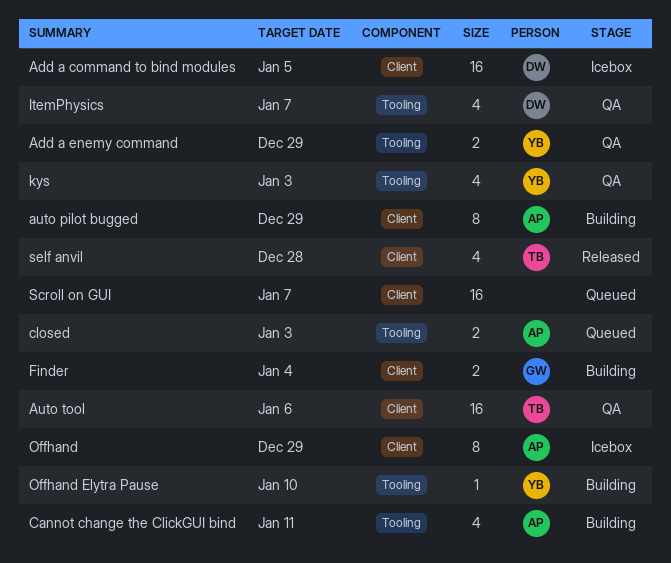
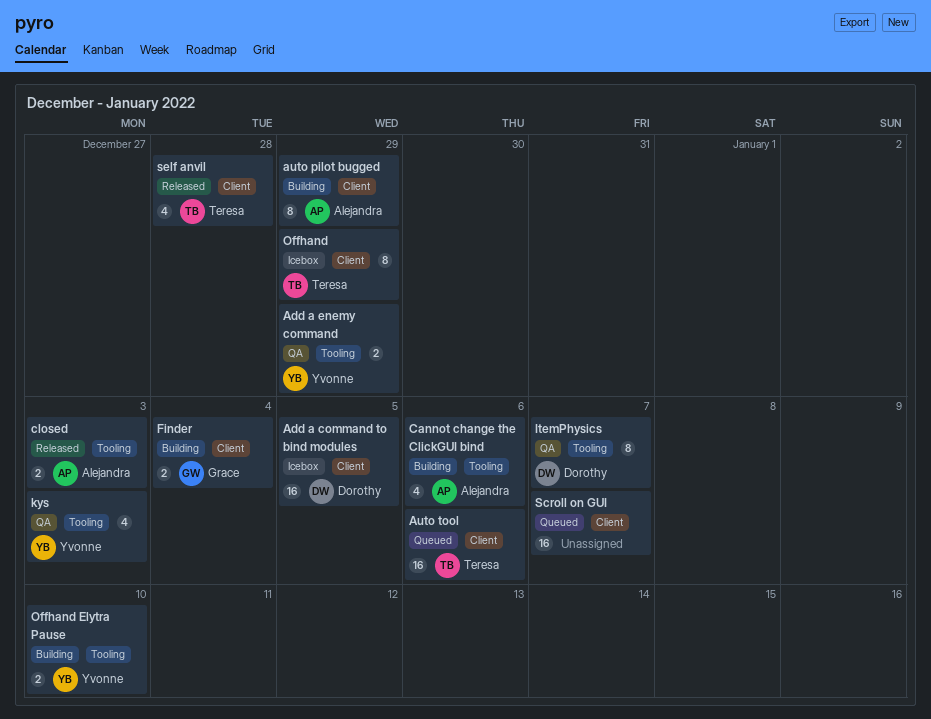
Auto tool, status: QA -> Queued
Cannot change the ClickGUI bind, due: Jan 11 -> Jan 6
closed, status: Queued -> Released
ItemPhysics, estimate: 4 -> 8
Offhand, owner: Alejandra -> Teresa
Offhand Elytra Pause, estimate: 1 -> 2

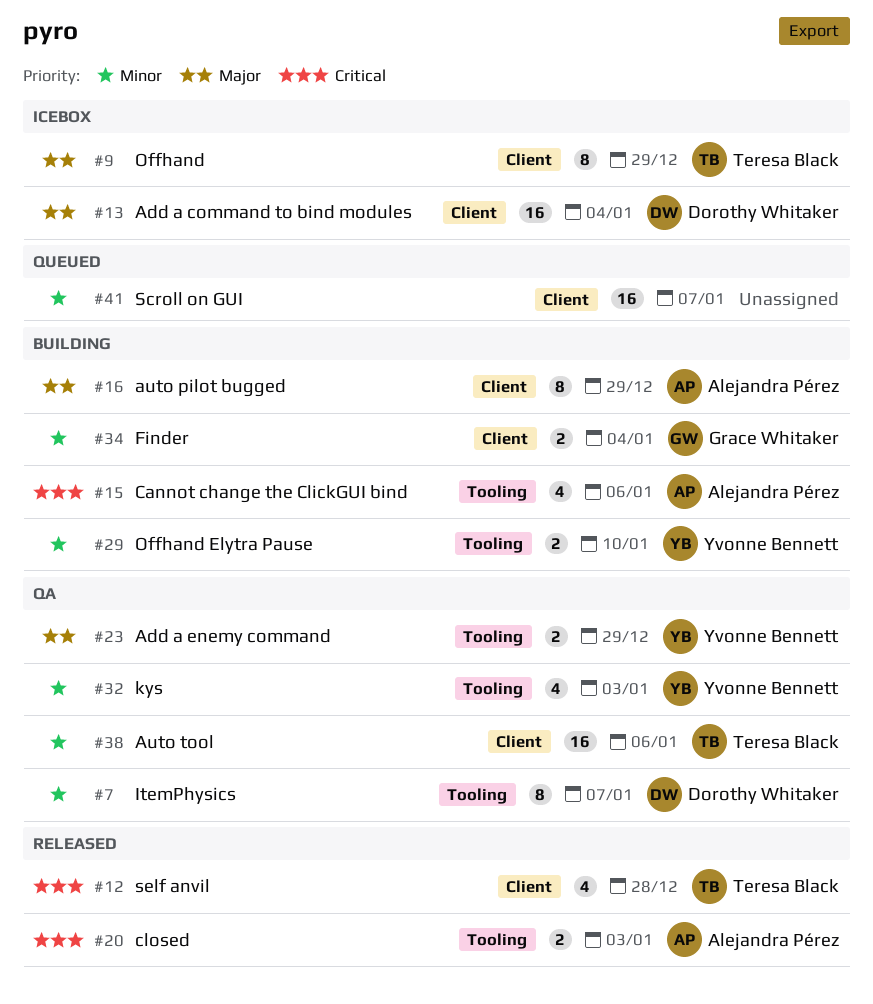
Add a command to bind modules, due: Jan 5 -> Jan 4
Auto tool, status: Queued -> QA

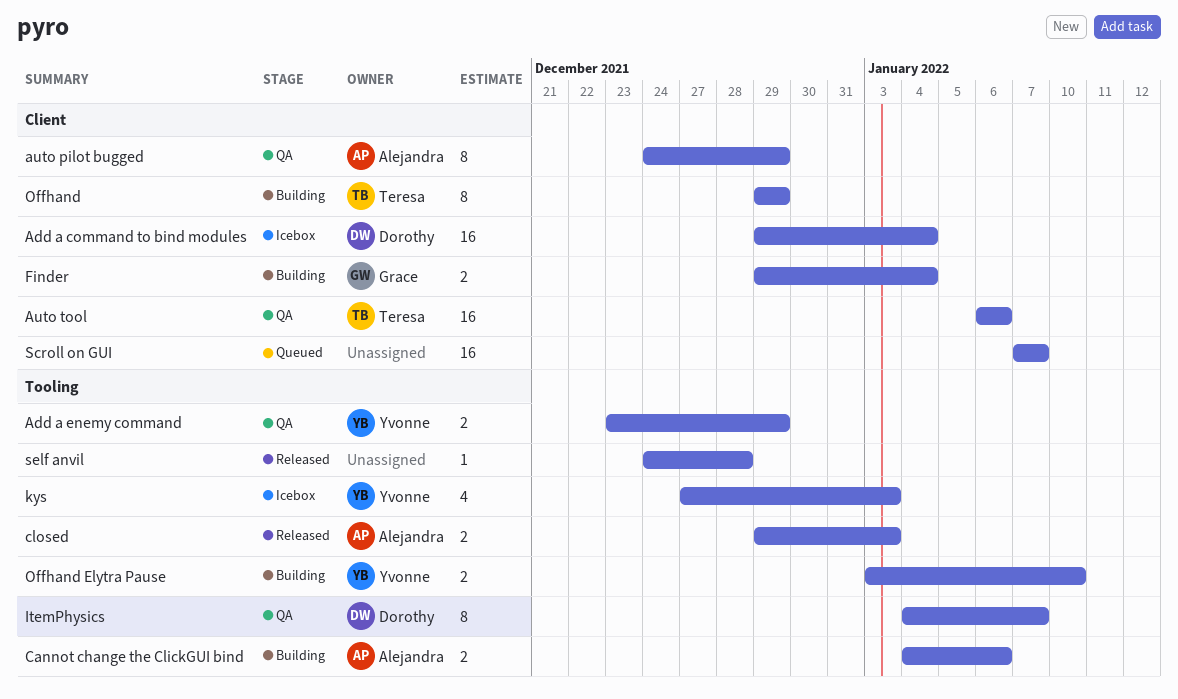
auto pilot bugged, status: Building -> QA
Cannot change the ClickGUI bind, estimate: 4 -> 2
kys, status: QA -> Icebox
Offhand, status: Icebox -> Building
self anvil, owner: Teresa Black -> none
self anvil, label: Client -> Tooling
self anvil, estimate: 4 -> 1

